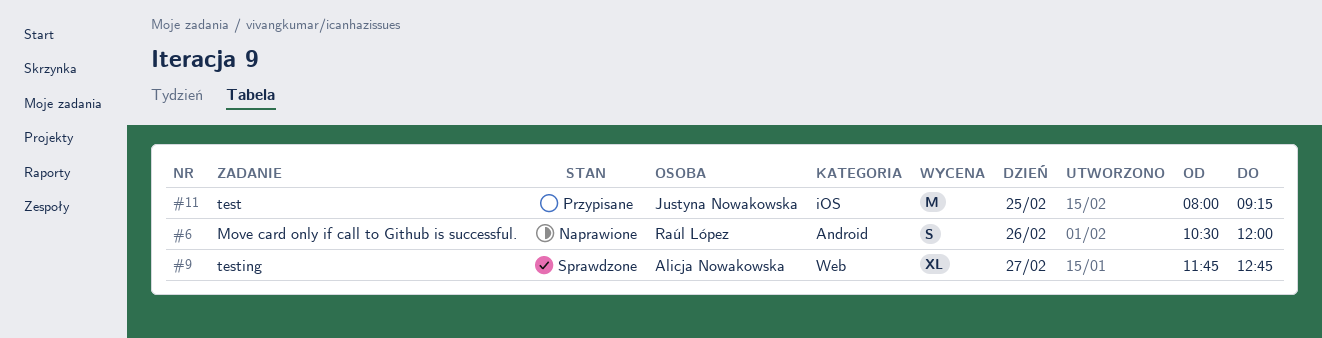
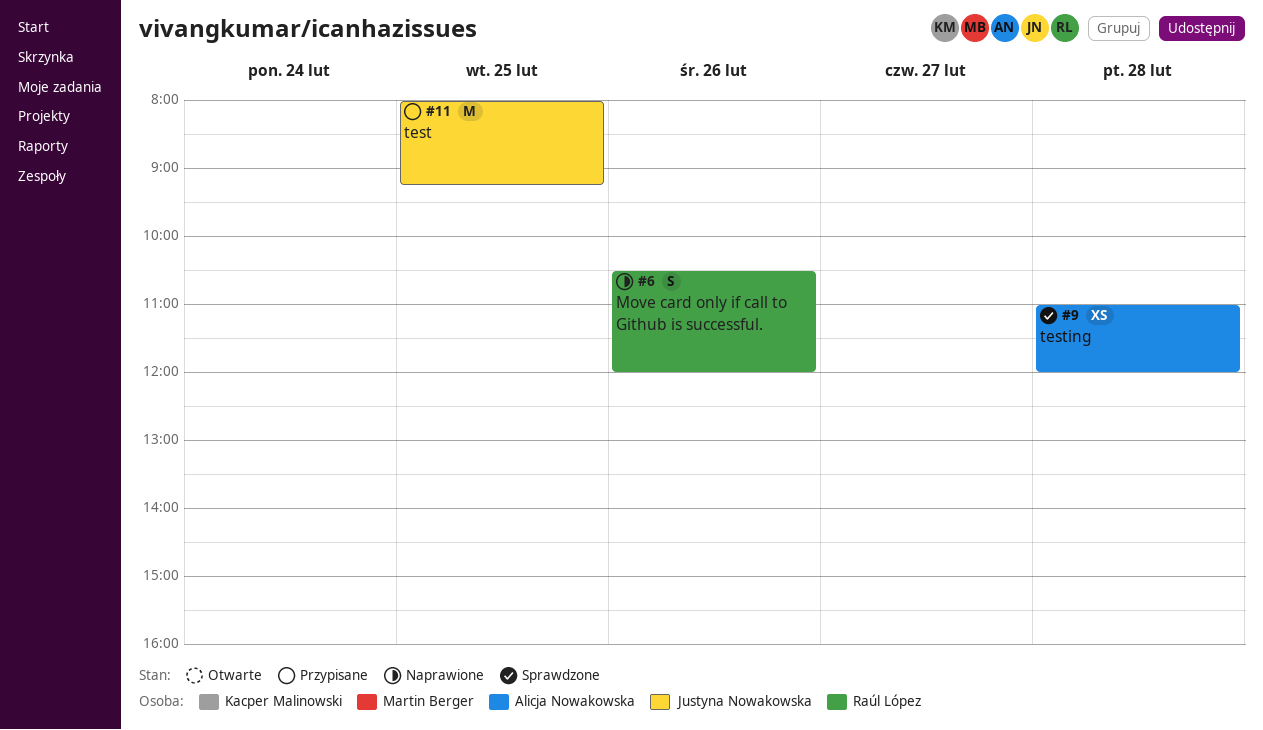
#9, estimate: XL -> XS
#9, day: Feb 27 -> Feb 28
#9, begins: 11:45 -> 11:00
#9, ends: 12:45 -> 12:00

